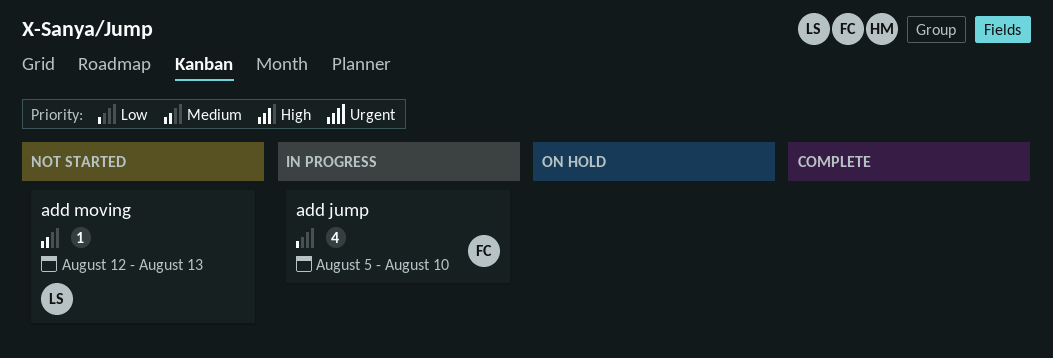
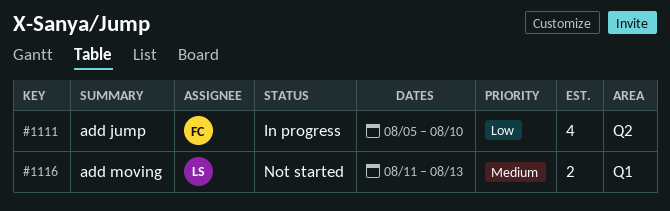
add moving, estimate: 1 -> 2
add moving, start: Aug 12 -> Aug 11

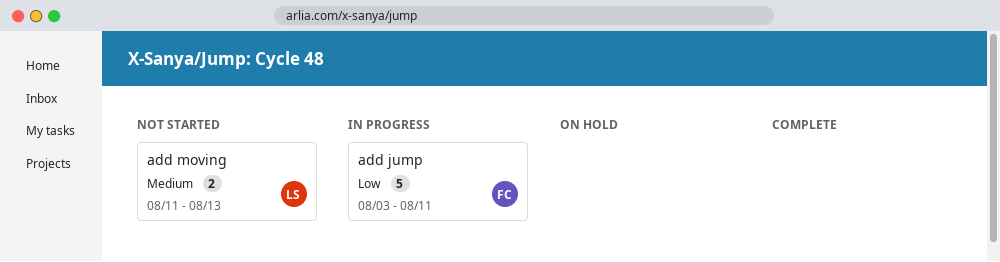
add jump, estimate: 4 -> 5
add jump, start: Aug 5 -> Aug 3
add jump, due: Aug 10 -> Aug 11

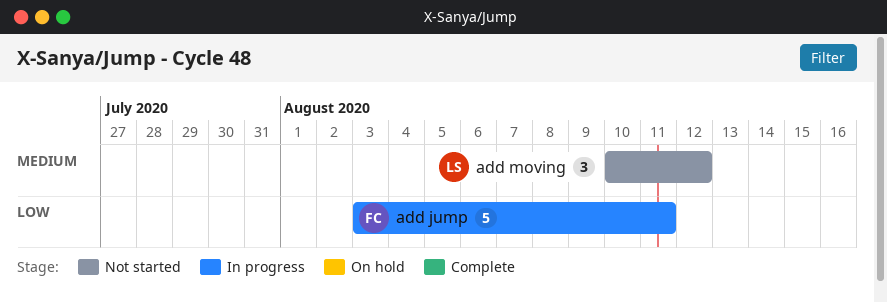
add moving, estimate: 2 -> 3
add moving, start: Aug 11 -> Aug 10
add moving, due: Aug 13 -> Aug 12

